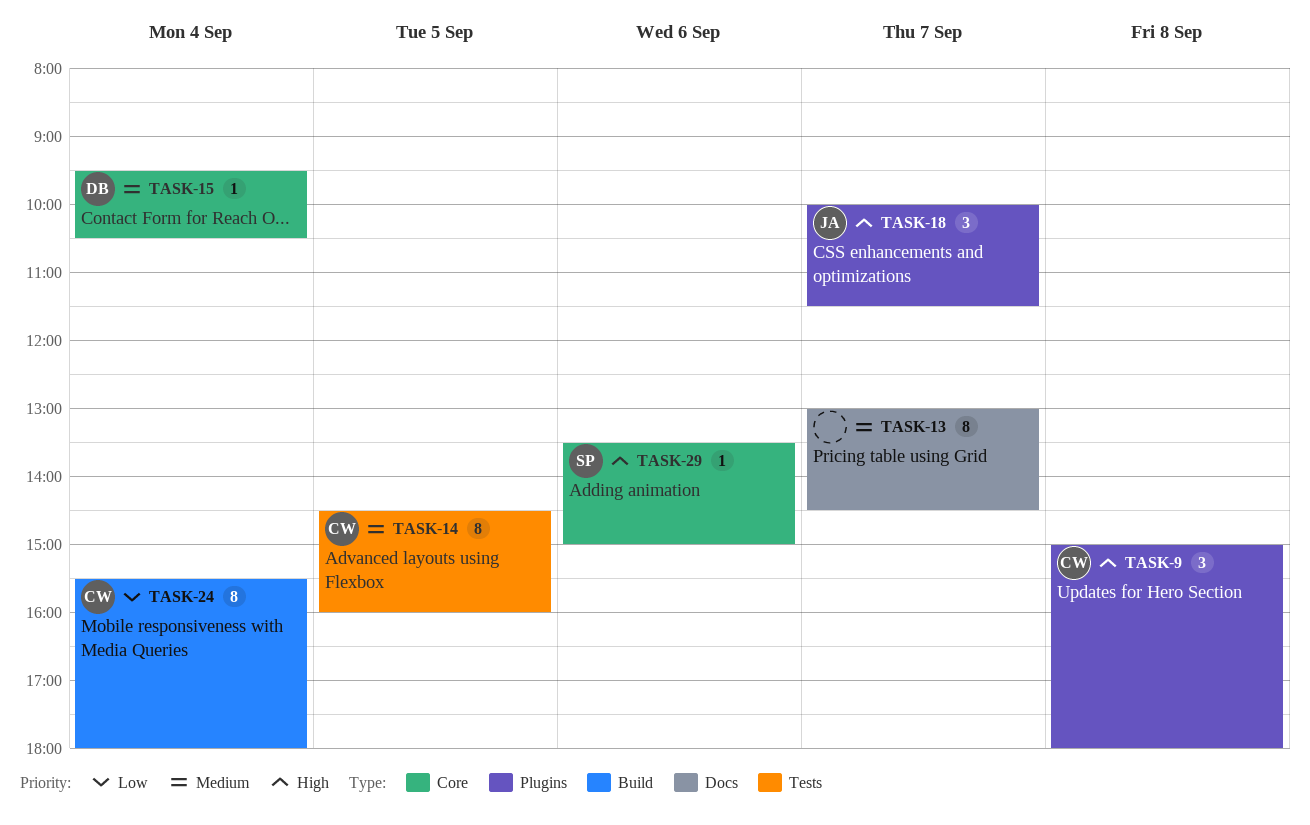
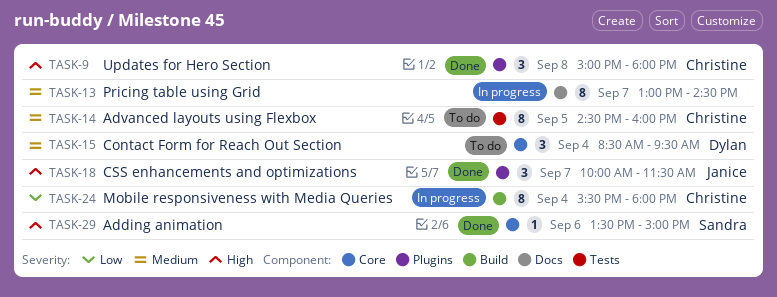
TASK-15, estimate: 1 -> 3
TASK-15, begins: 09:30 -> 08:30
TASK-15, ends: 10:30 -> 09:30

